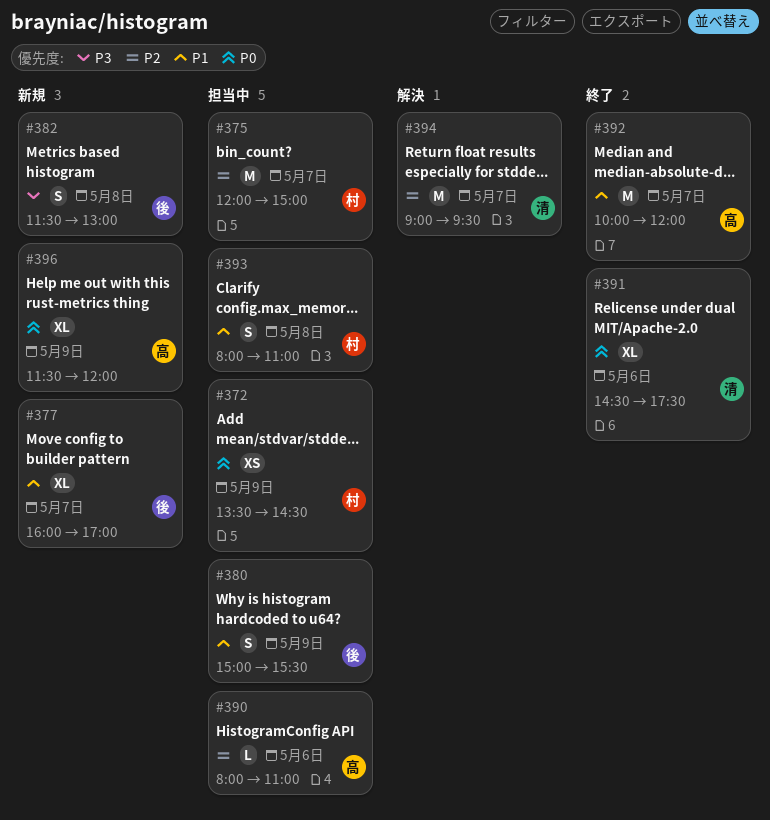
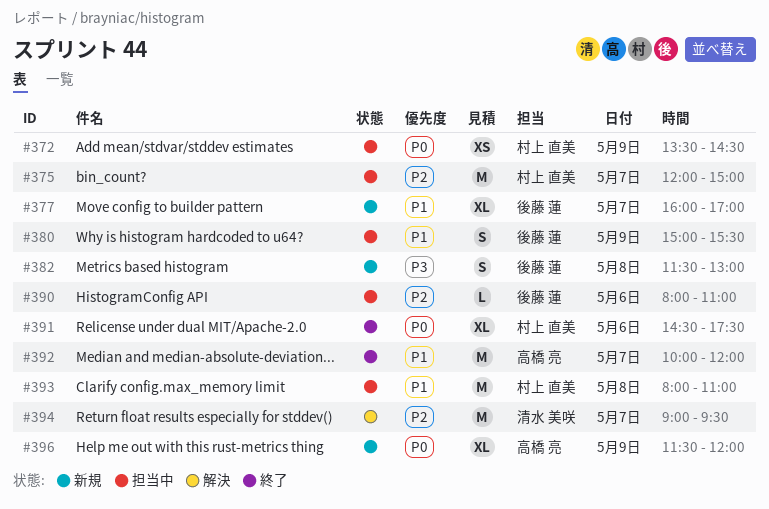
#390, owner: 高橋 亮 -> 後藤 蓮
#391, owner: 清水 美咲 -> 村上 直美
#393, estimate: S -> M

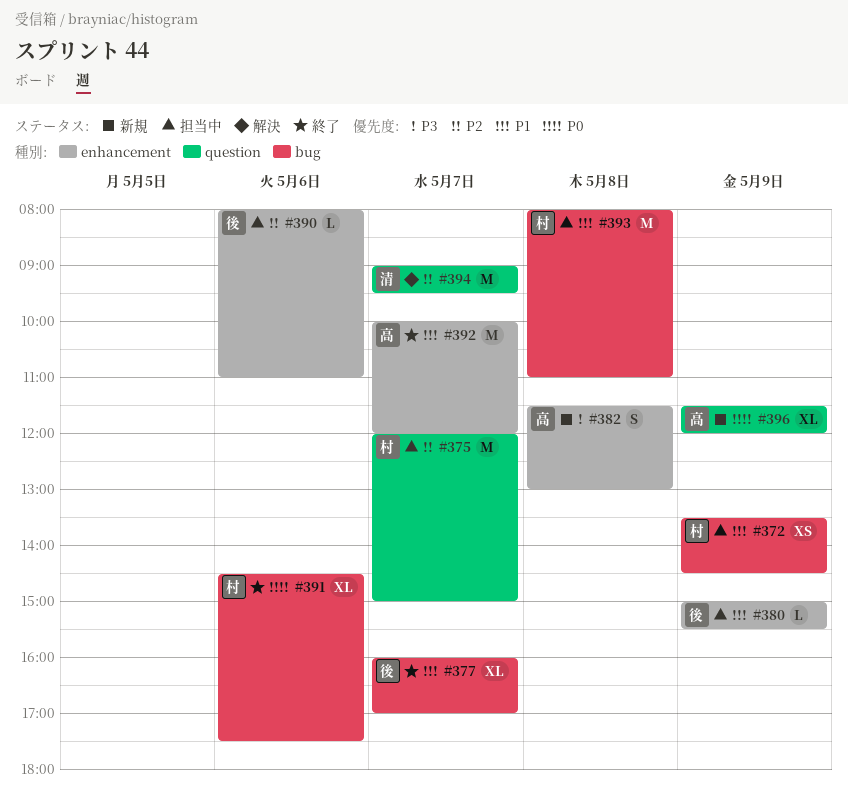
#372, priority: P0 -> P1
#377, status: 新規 -> 終了
#380, estimate: S -> L
#382, owner: 後藤 蓮 -> 高橋 亮

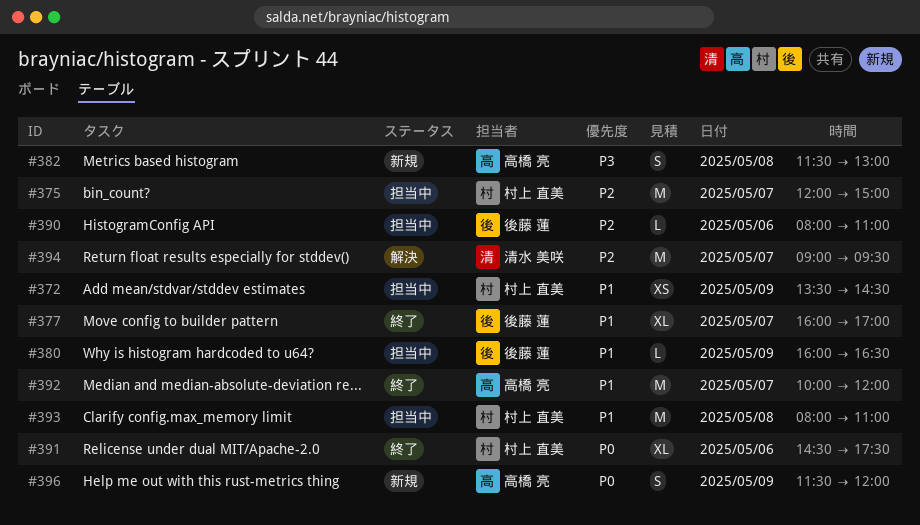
#380, begins: 15:00 -> 16:00
#380, ends: 15:30 -> 16:30
#396, estimate: XL -> S

